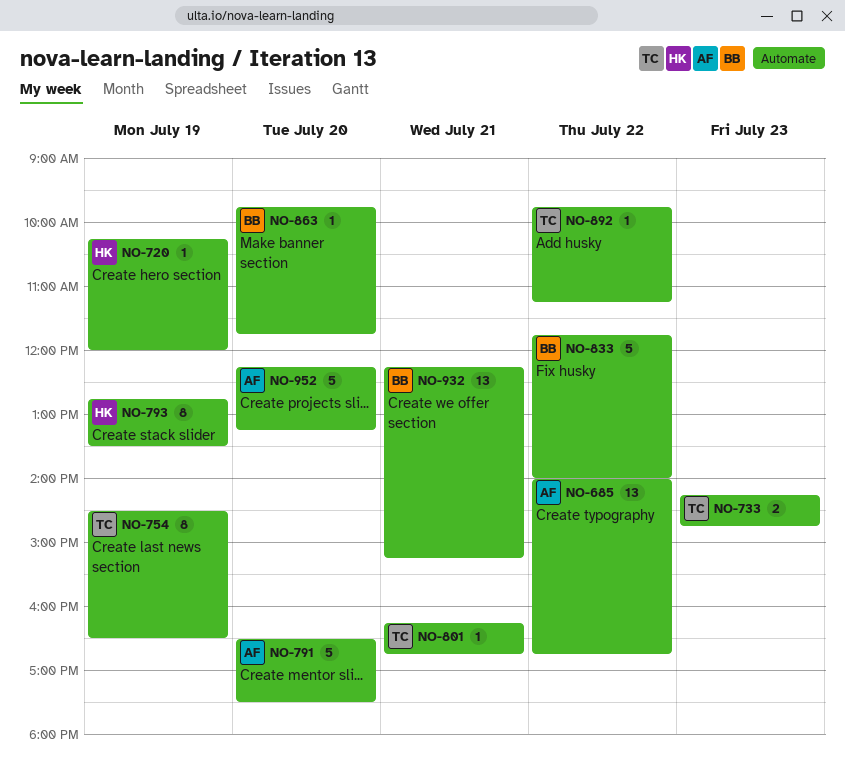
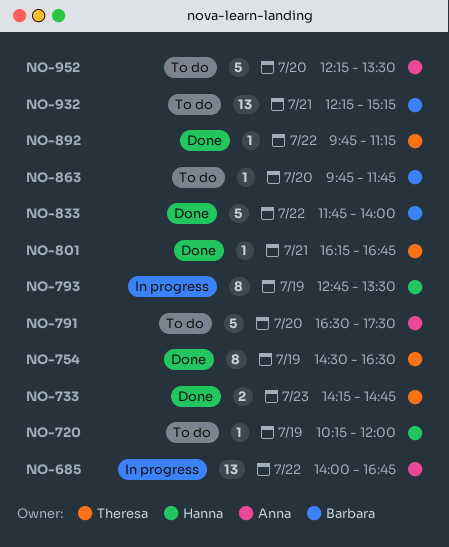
NO-952, ends: 13:15 -> 13:30

